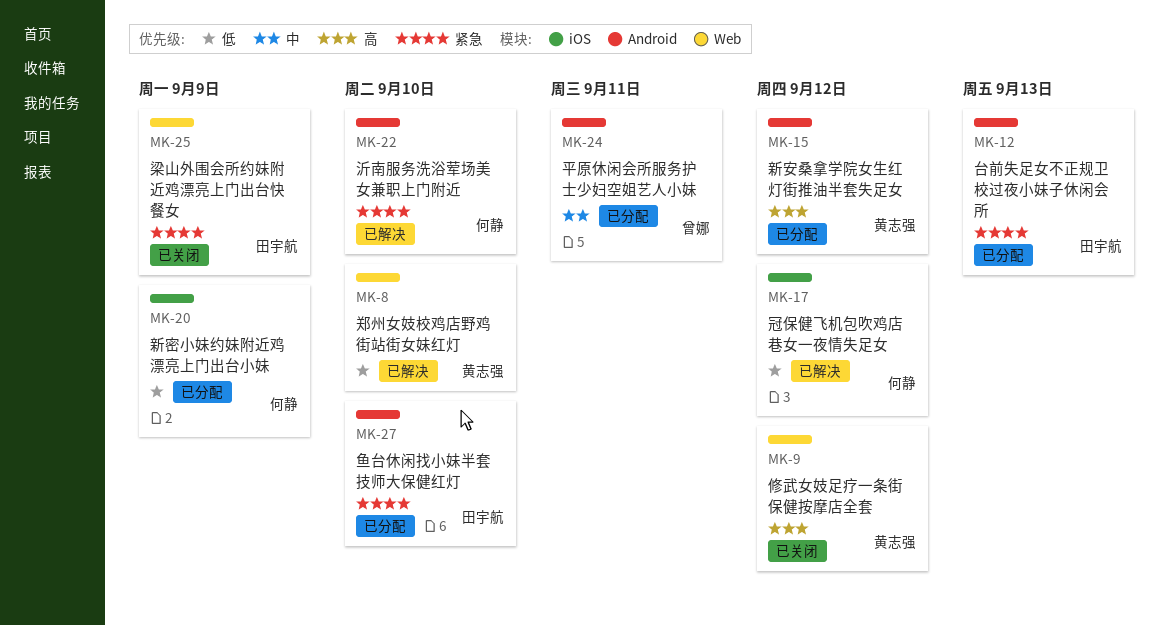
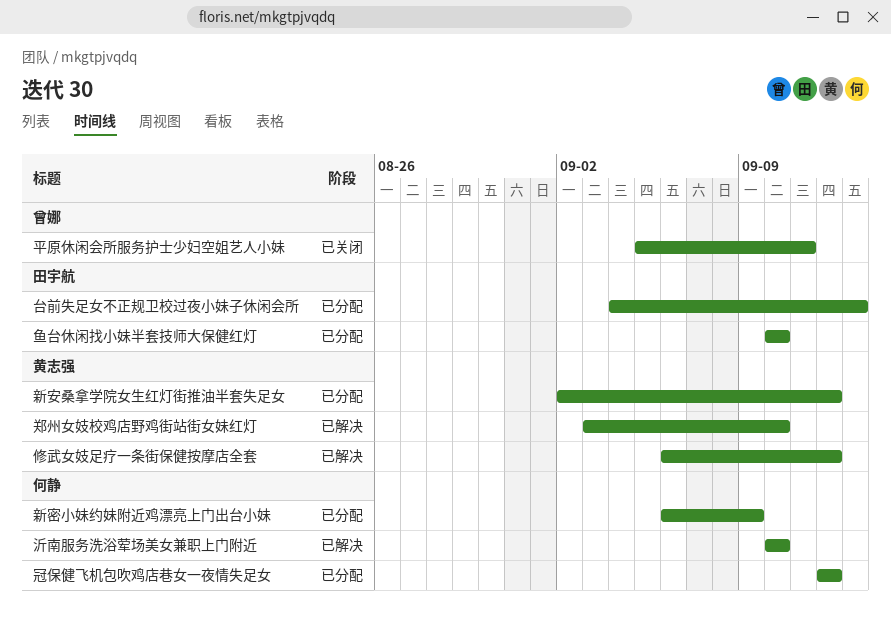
修武女妓足疗一条街保健按摩店全套, status: 已关闭 -> 已解决
冠保健飞机包吹鸡店巷女一夜情失足女, status: 已解决 -> 已分配
平原休闲会所服务护士少妇空姐艺人小妹, status: 已分配 -> 已关闭
梁山外围会所约妹附近鸡漂亮上门出台快餐女: present -> none

